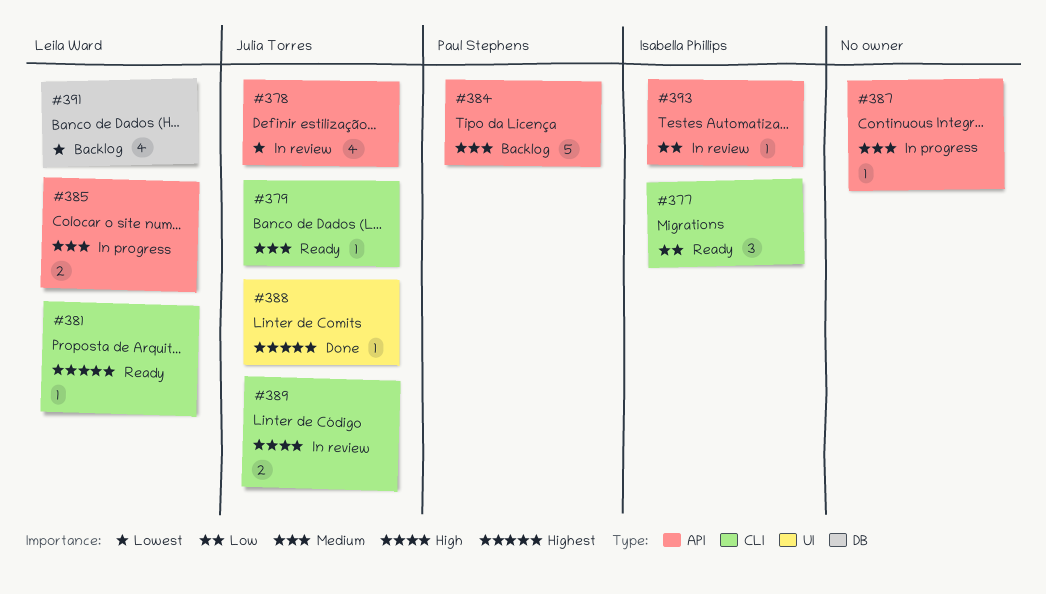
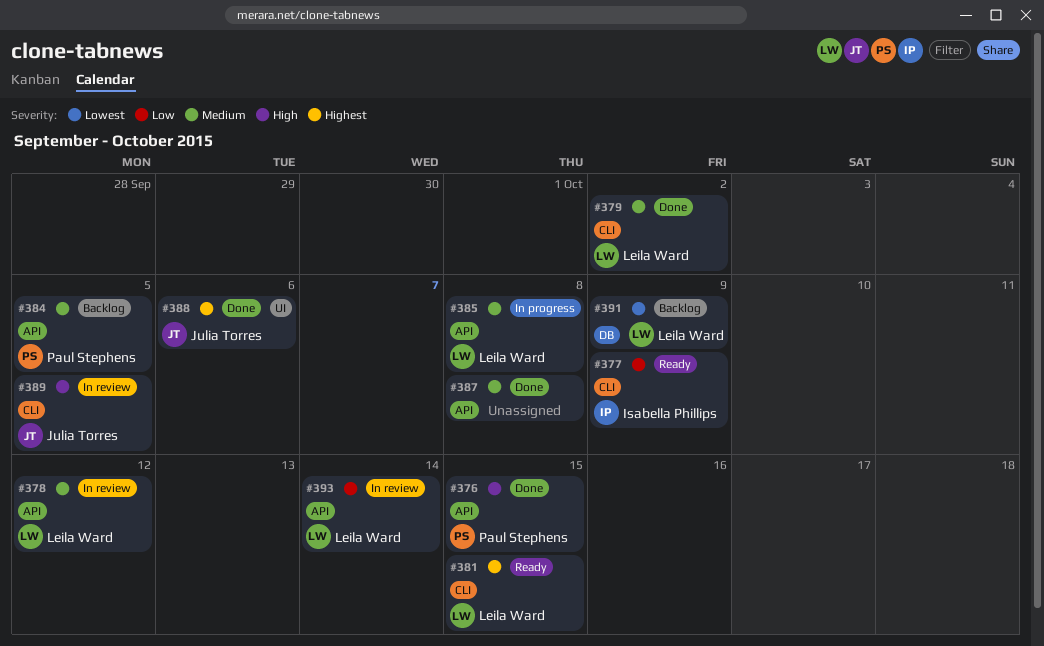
#376: none -> present
#378, owner: Julia Torres -> Leila Ward
#378, priority: Lowest -> Medium
#379, status: Ready -> Done
#379, owner: Julia Torres -> Leila Ward
#387, status: In progress -> Done
#393, owner: Isabella Phillips -> Leila Ward

